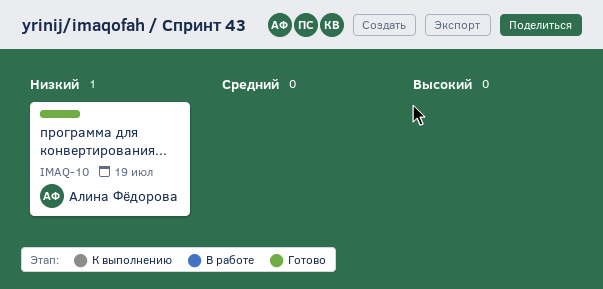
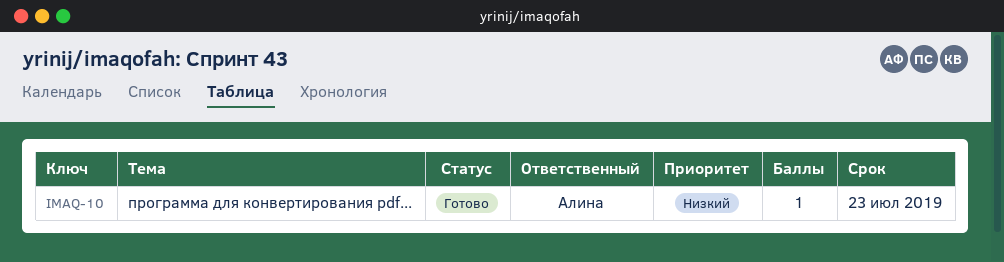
IMAQ-10, due: Jul 19 -> Jul 23

